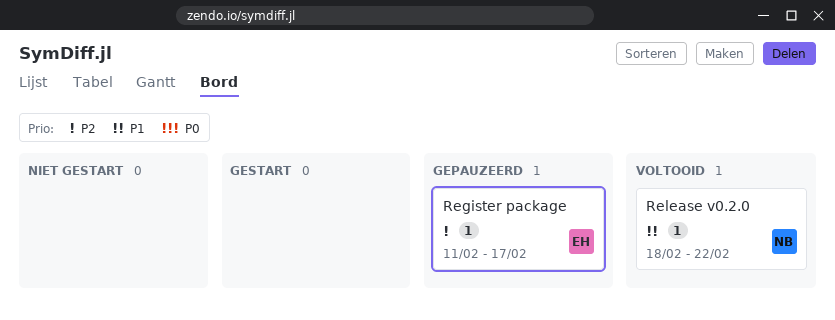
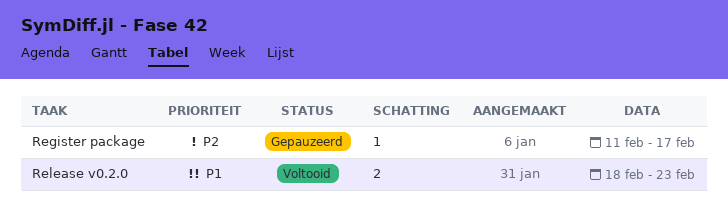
Release v0.2.0, estimate: 1 -> 2
Release v0.2.0, due: Feb 22 -> Feb 23

